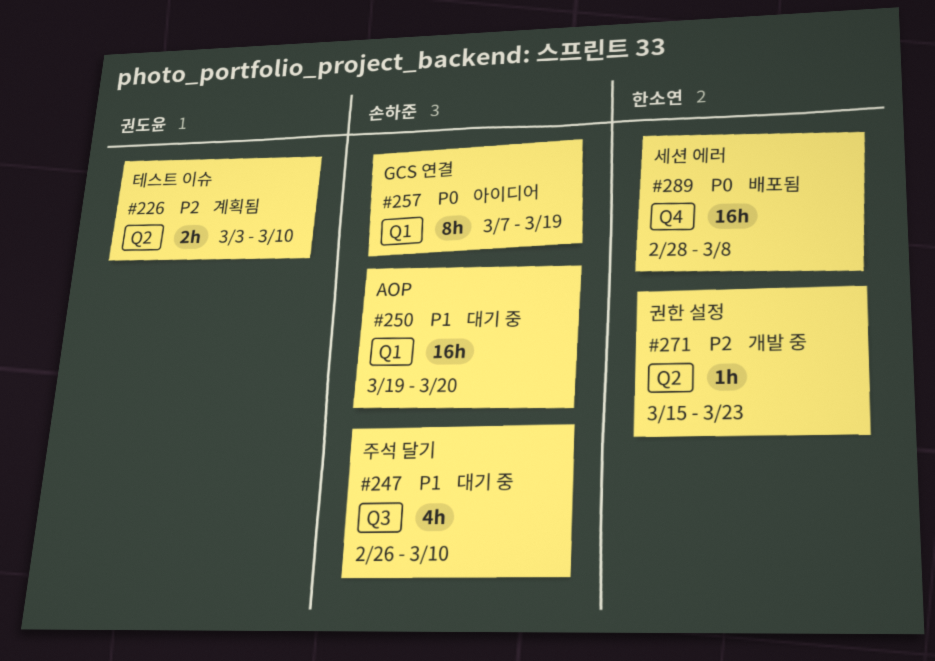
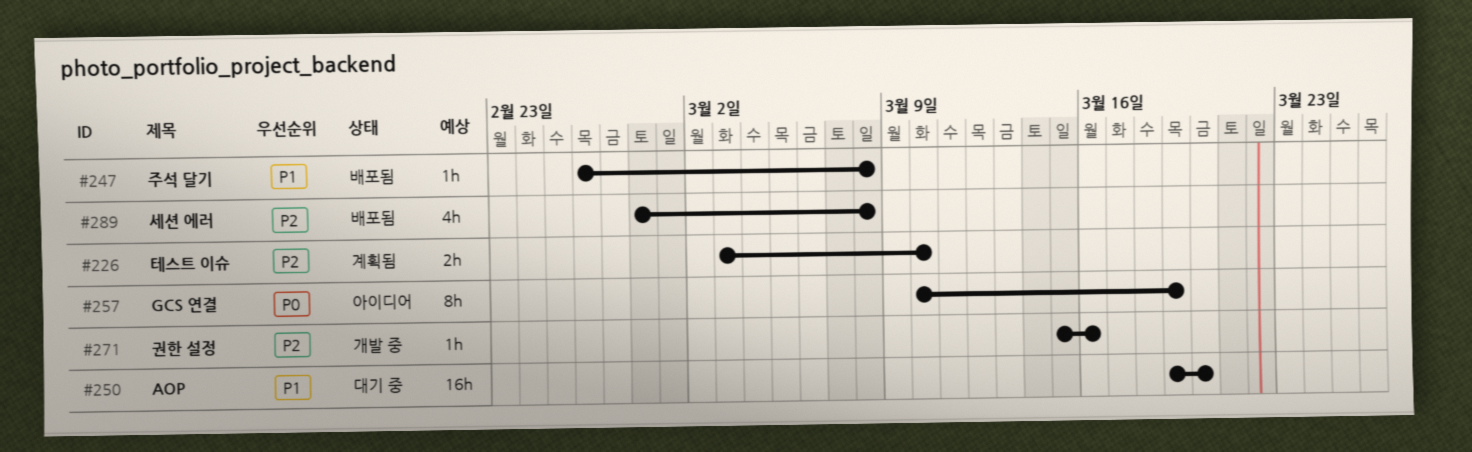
#247, status: 대기 중 -> 배포됨
#247, estimate: 4h -> 1h
#247, due: Mar 10 -> Mar 8
#257, start: Mar 7 -> Mar 10
#271, due: Mar 23 -> Mar 16
#289, priority: P0 -> P2
#289, estimate: 16h -> 4h

